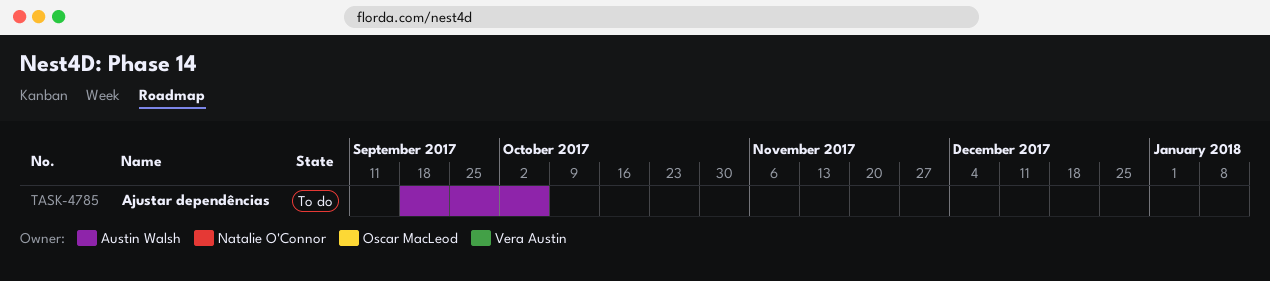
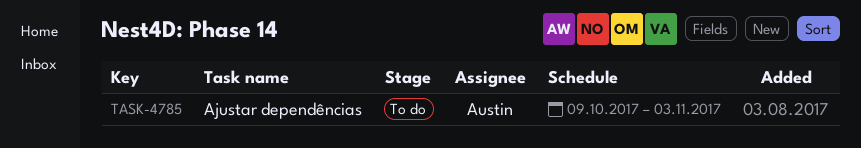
TASK-4785, start: Sep 18 -> Oct 9
TASK-4785, due: Oct 6 -> Nov 3

